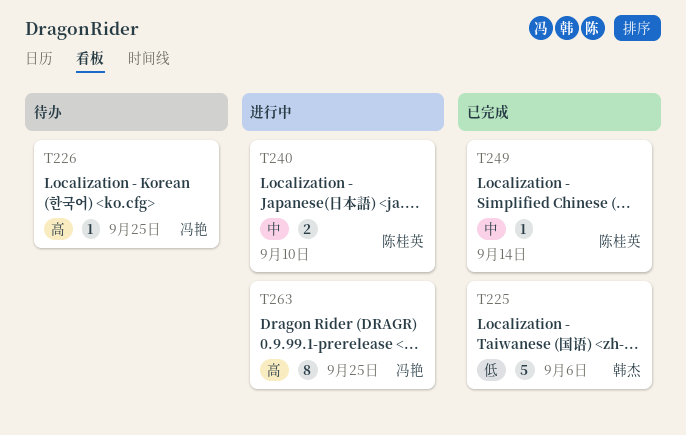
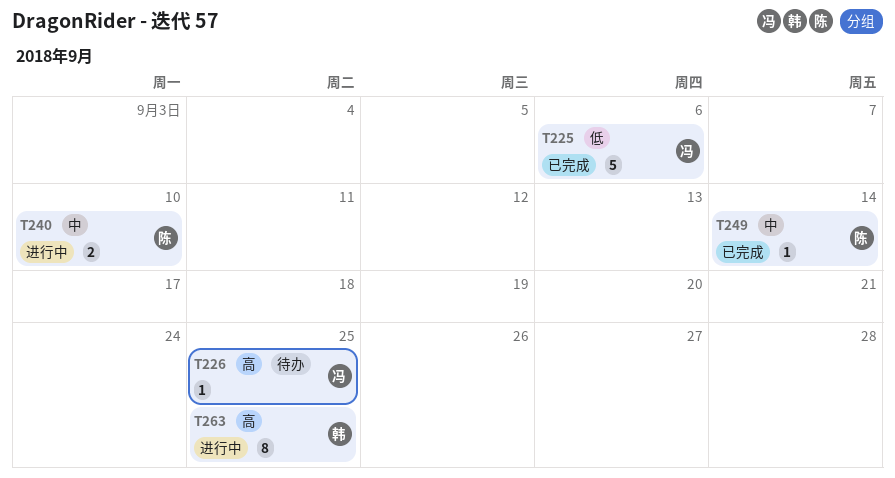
T225, owner: 韩杰 -> 冯艳
T263, owner: 冯艳 -> 韩杰

